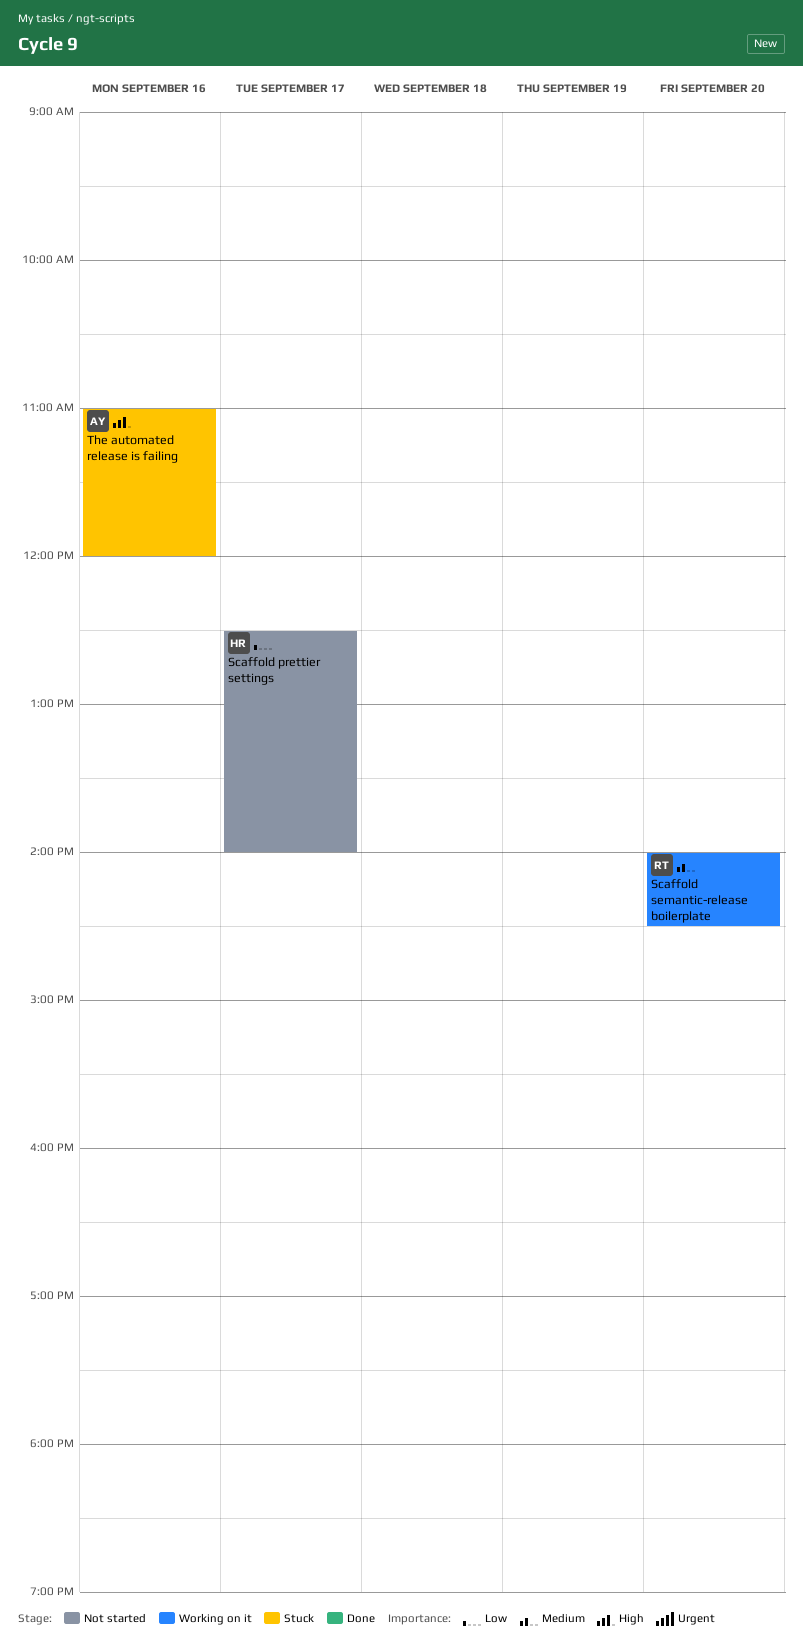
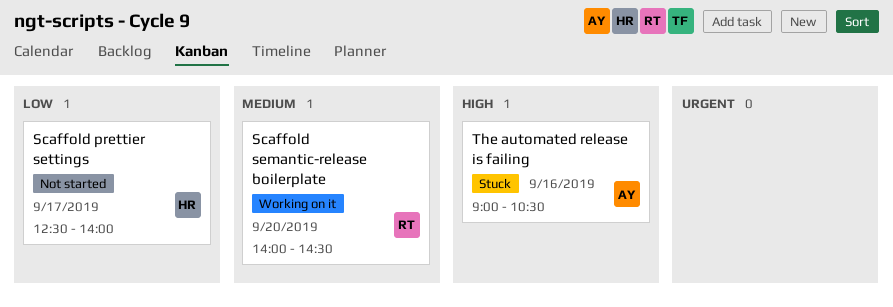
The automated release is failing, begins: 11:00 -> 09:00
The automated release is failing, ends: 12:00 -> 10:30

